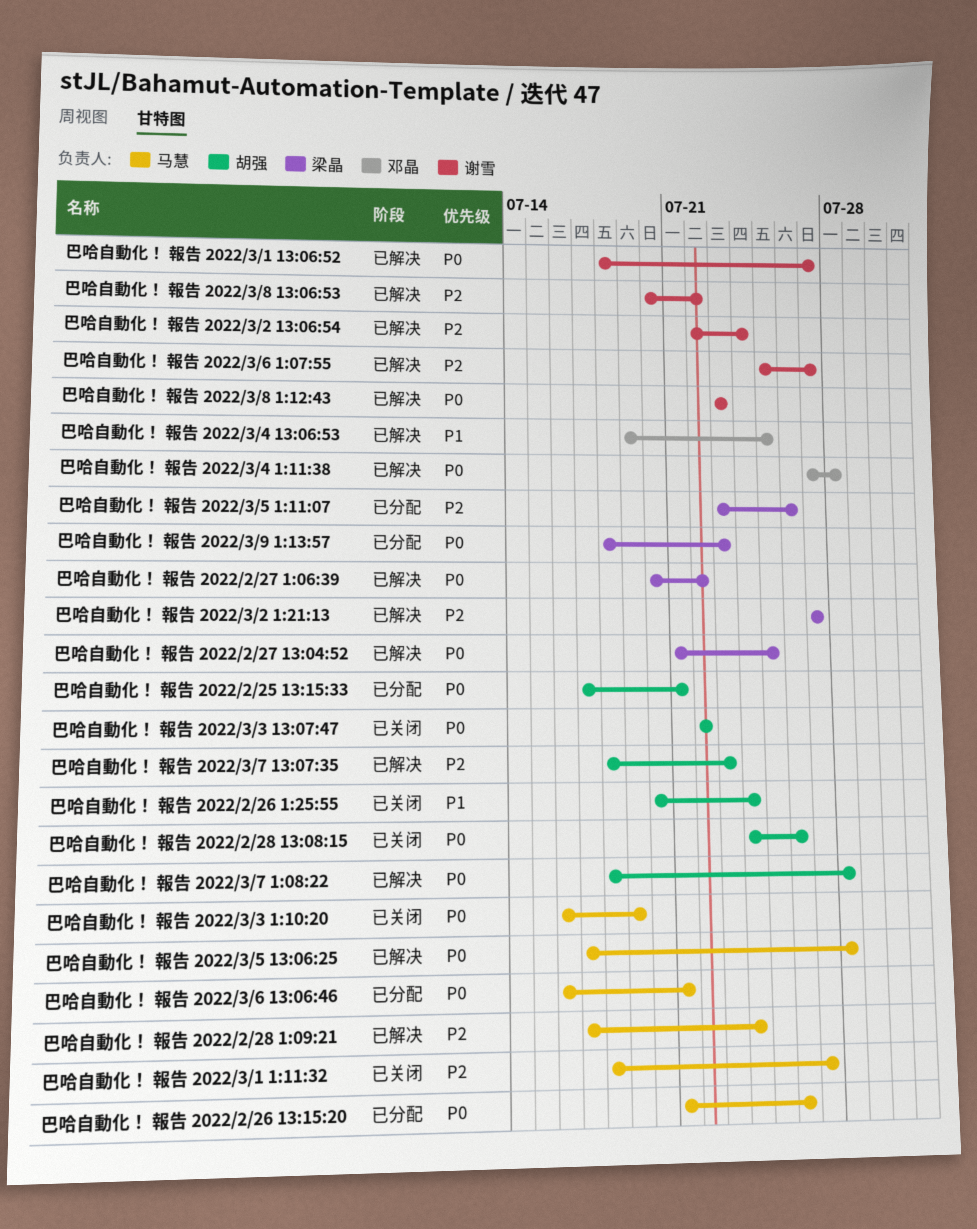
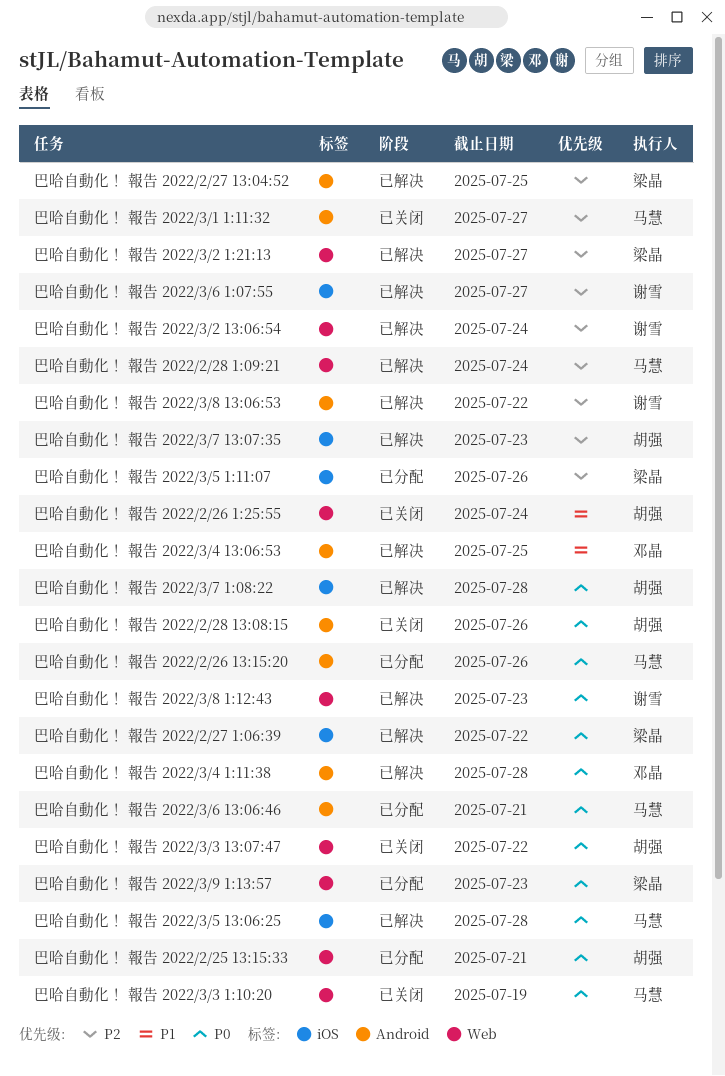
巴哈自動化！ 報告 2022/2/27 13:04:52, priority: P0 -> P2
巴哈自動化！ 報告 2022/3/1 13:06:52: present -> none

